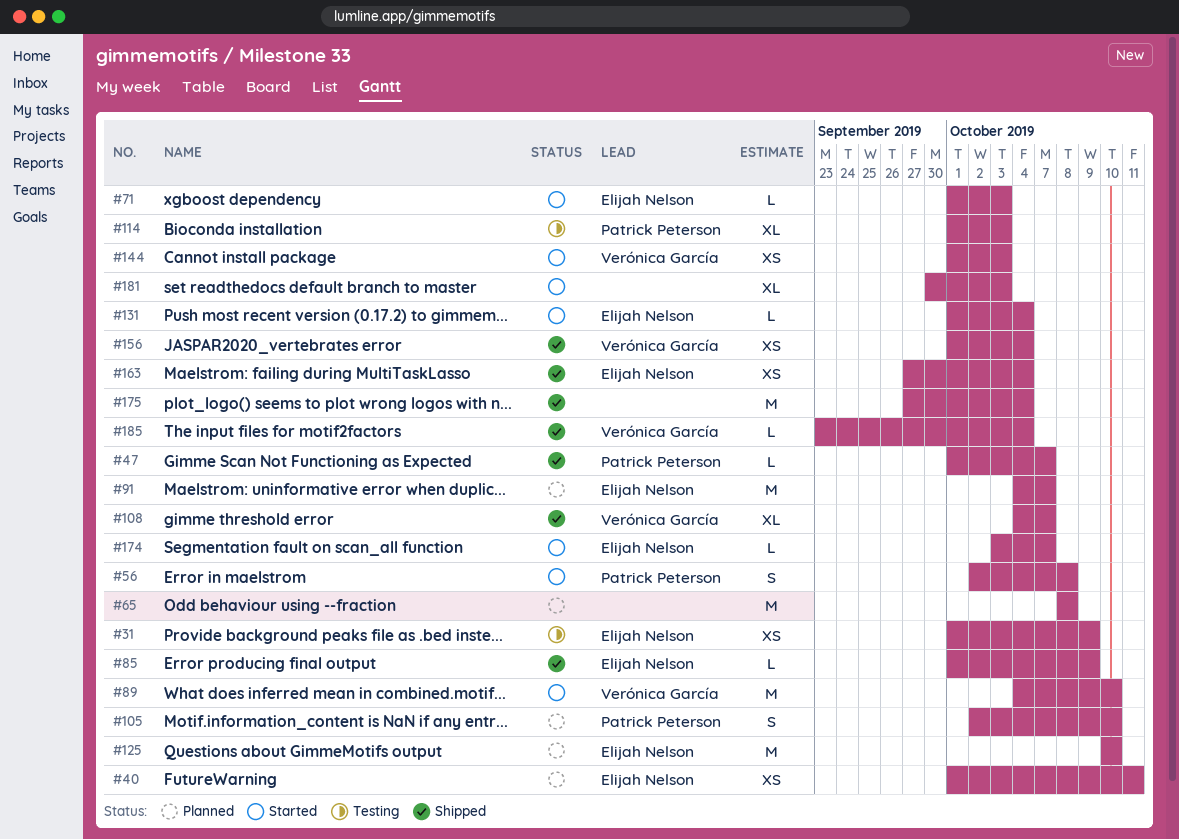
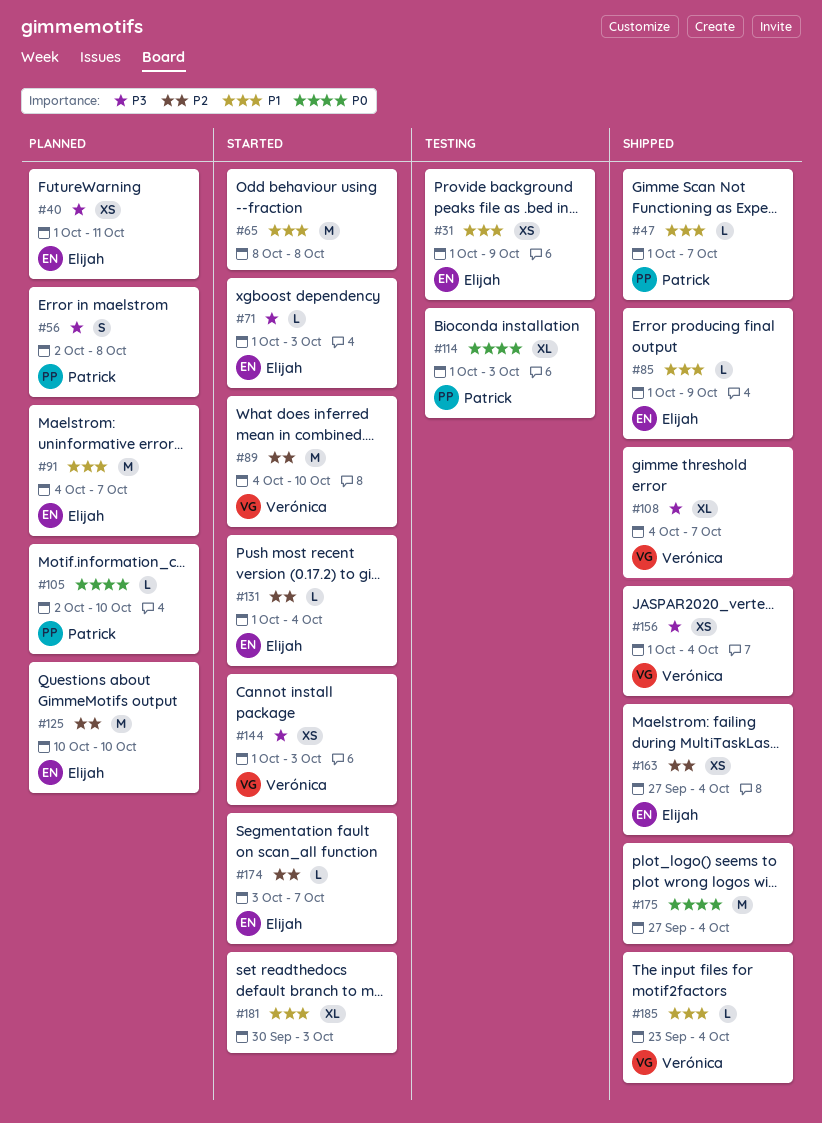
#56, status: Started -> Planned
#65, status: Planned -> Started
#105, estimate: S -> L

